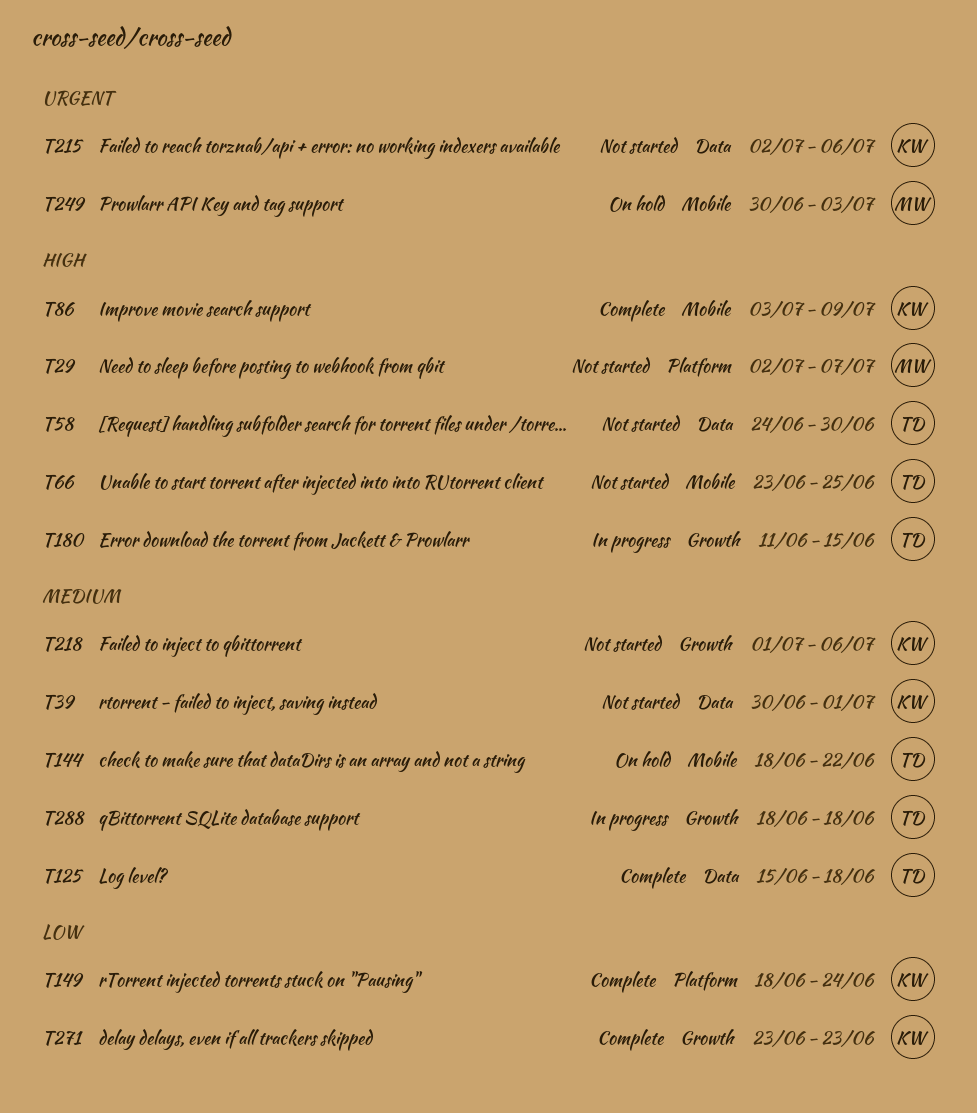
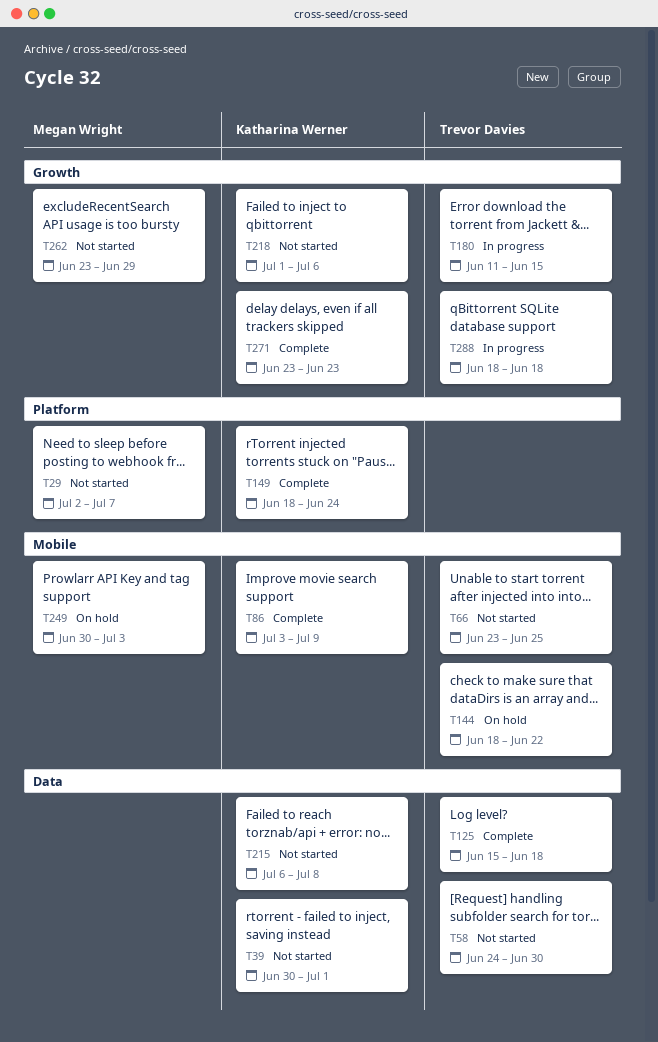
T215, start: Jul 2 -> Jul 6
T215, due: Jul 6 -> Jul 8
T262: none -> present

